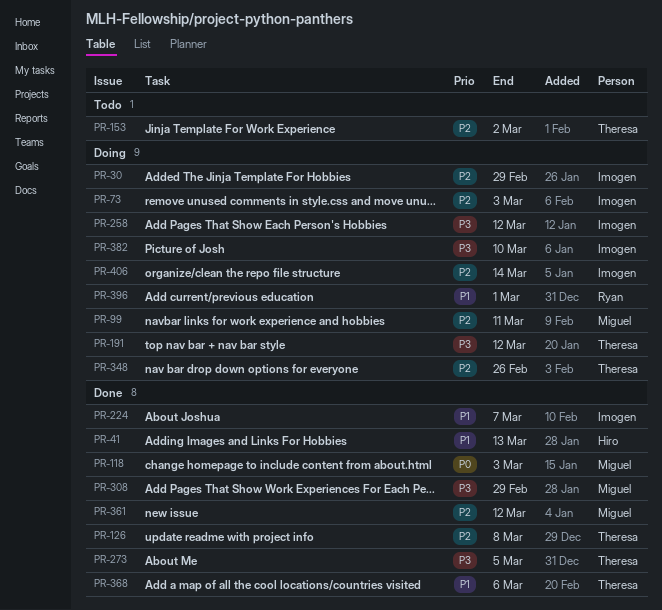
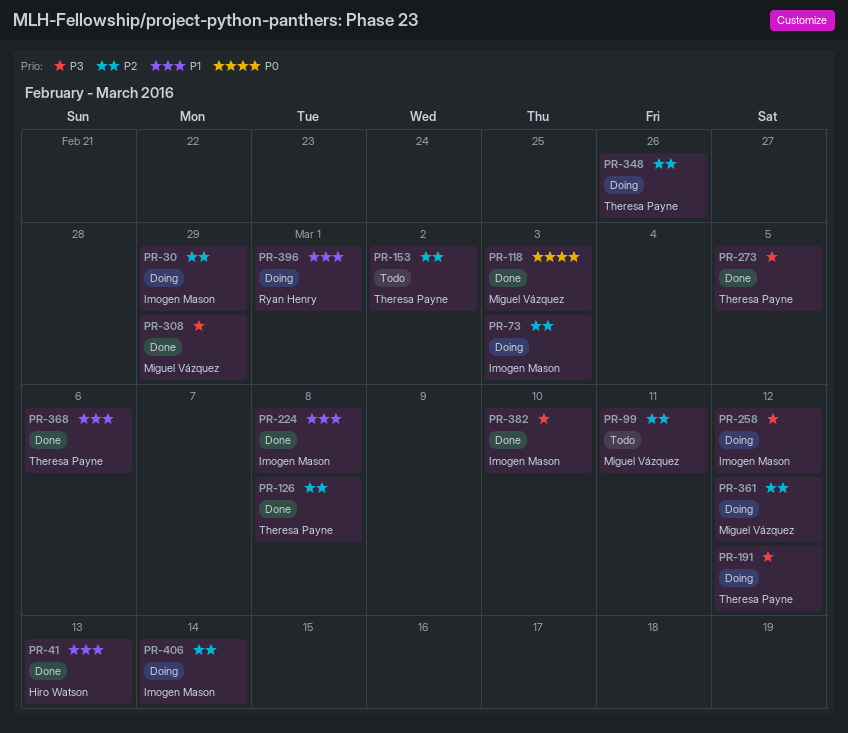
PR-99, status: Doing -> Todo
PR-224, due: Mar 7 -> Mar 8
PR-361, status: Done -> Doing
PR-382, status: Doing -> Done

